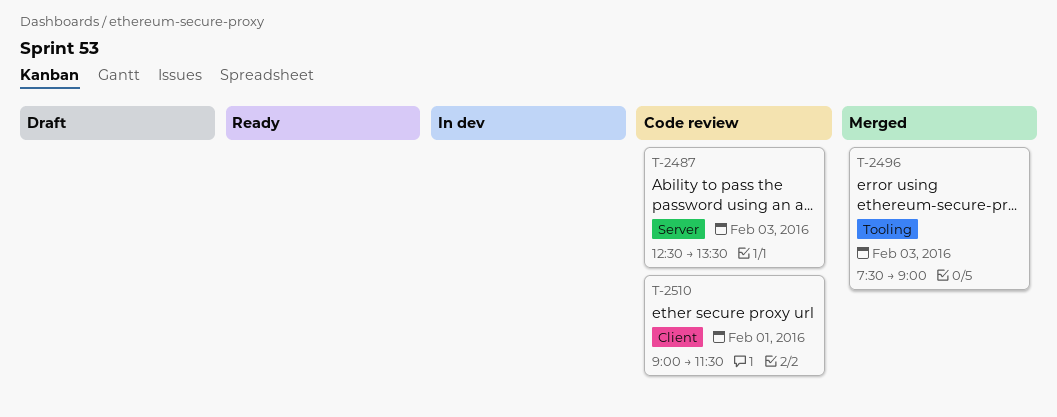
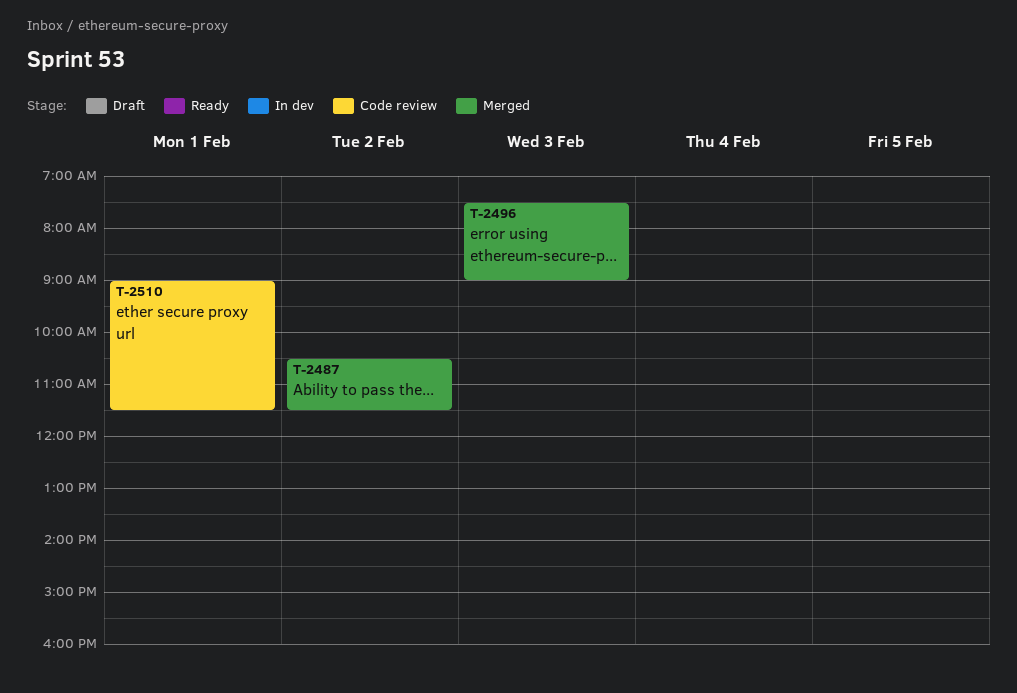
T-2487, status: Code review -> Merged
T-2487, day: Feb 3 -> Feb 2
T-2487, begins: 12:30 -> 10:30
T-2487, ends: 13:30 -> 11:30

